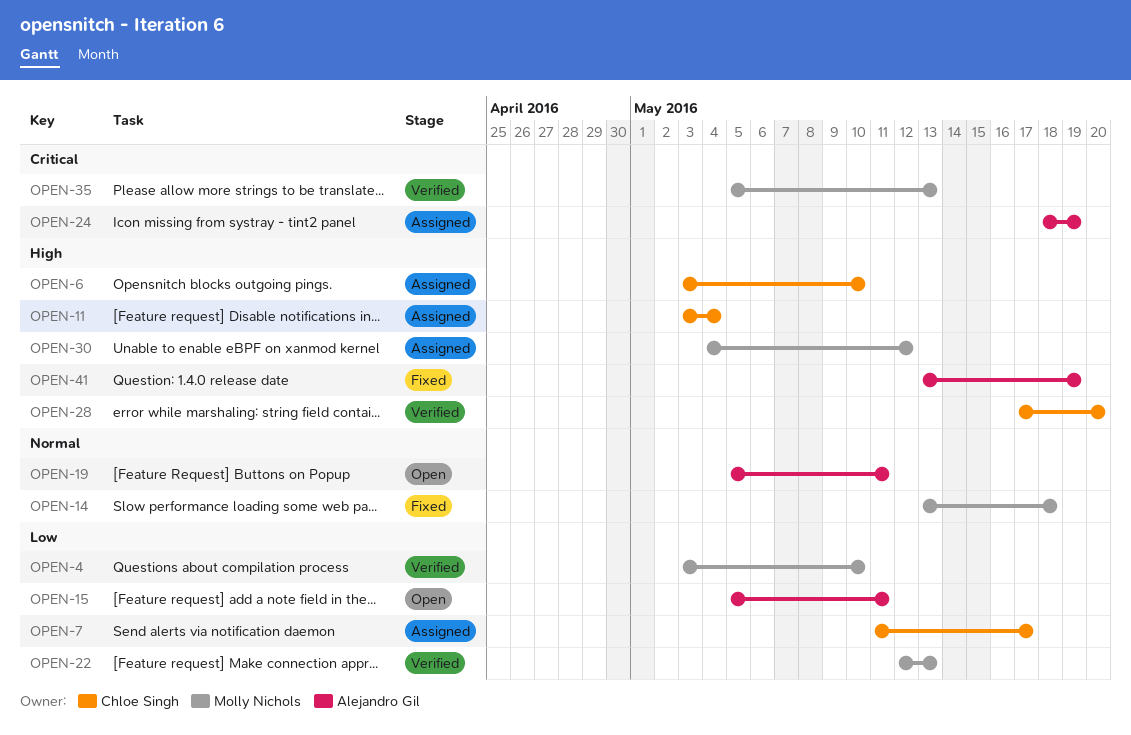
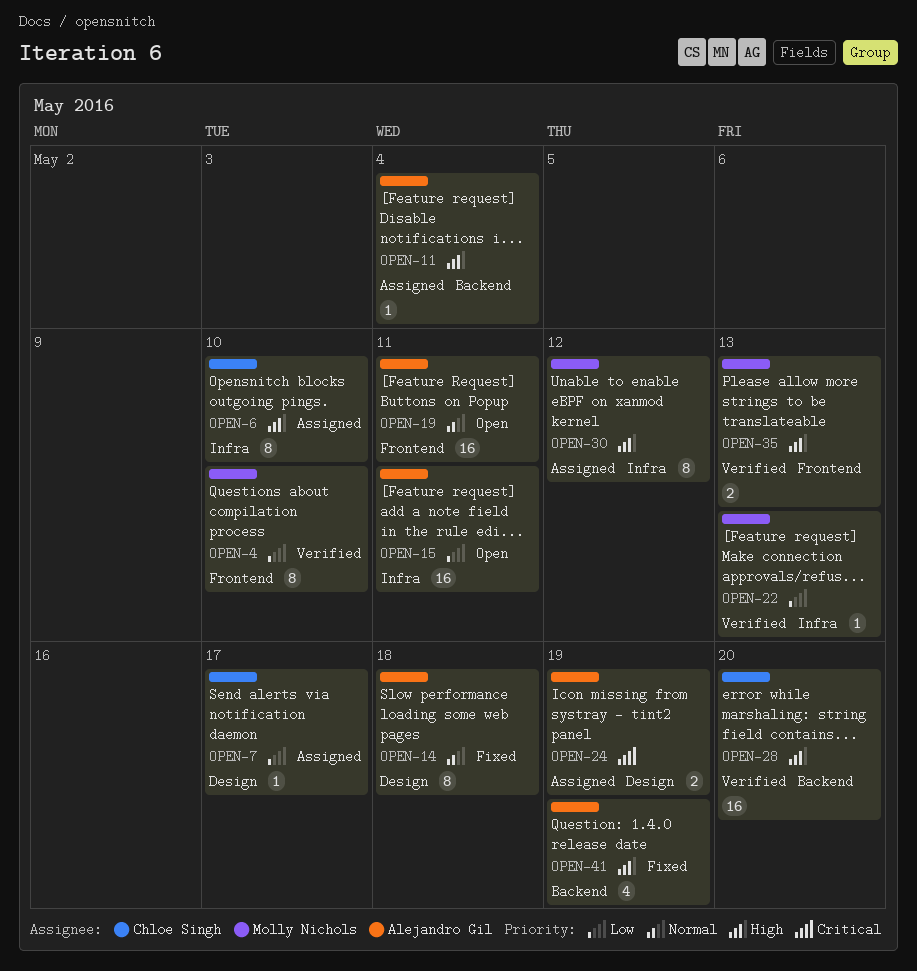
OPEN-11, owner: Chloe Singh -> Alejandro Gil
OPEN-14, owner: Molly Nichols -> Alejandro Gil
OPEN-35, priority: Critical -> High

